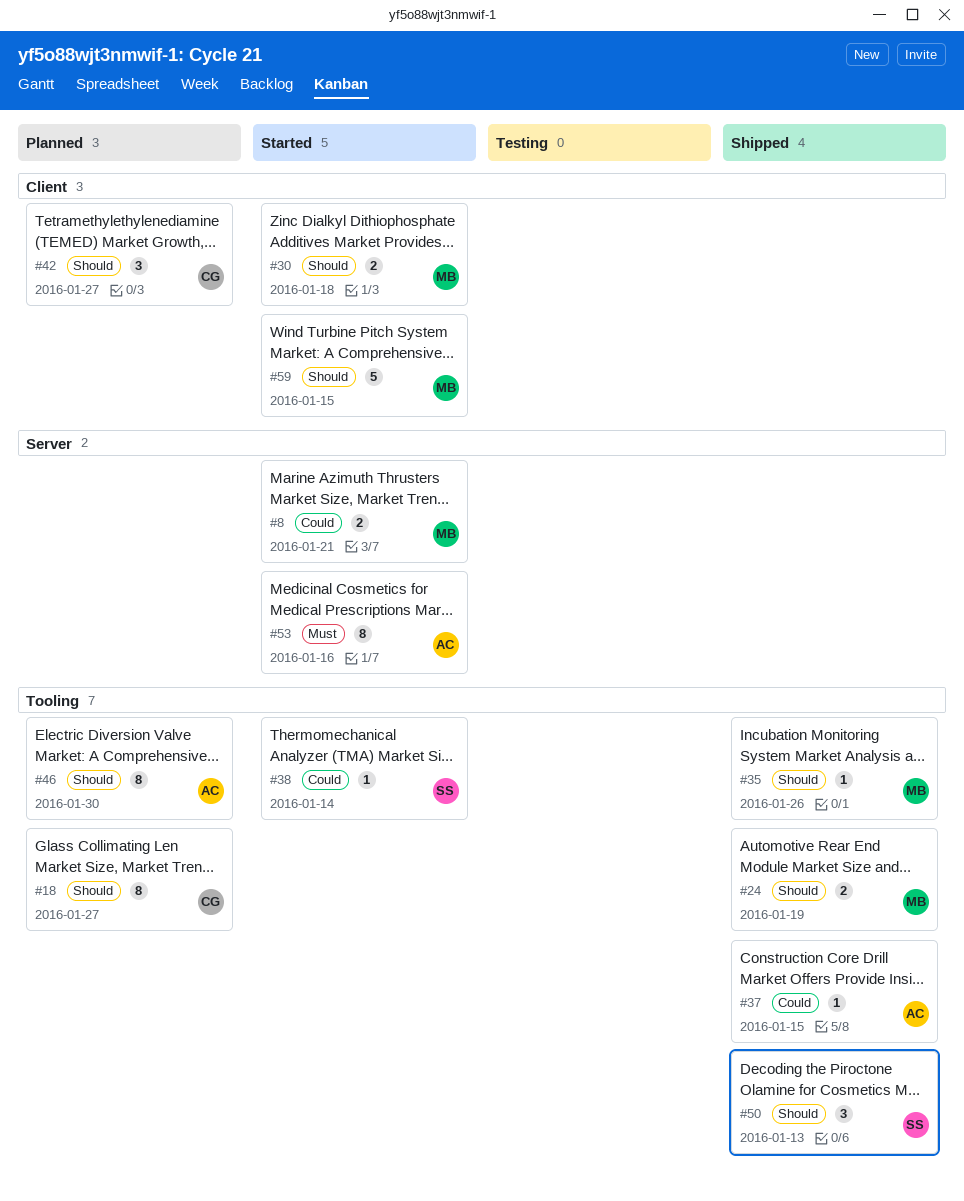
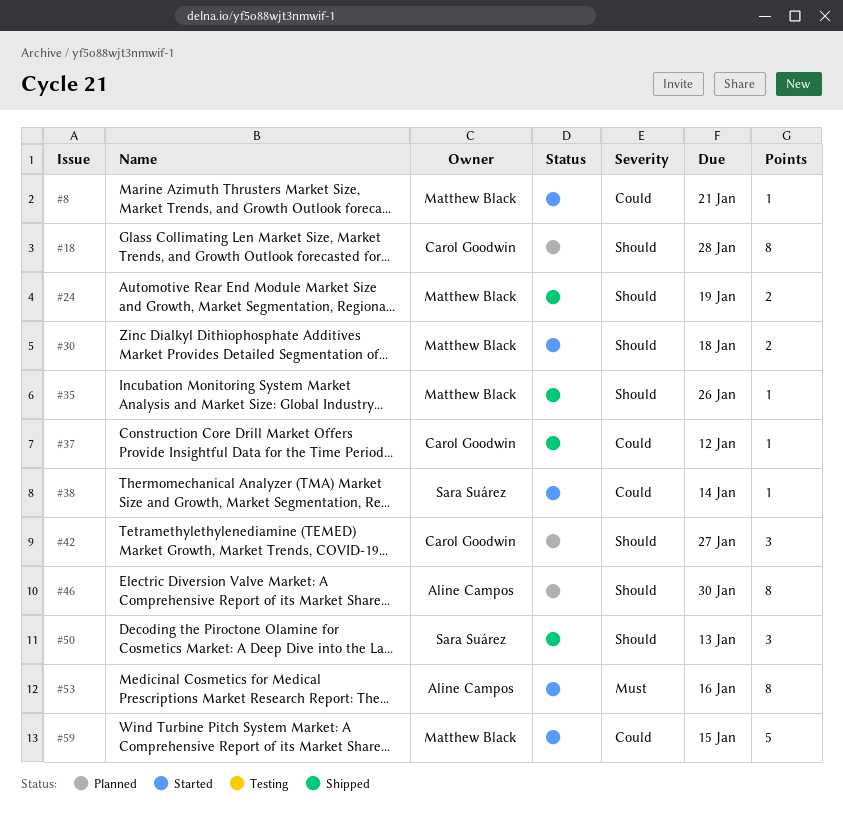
#8, estimate: 2 -> 1
#18, due: Jan 27 -> Jan 28
#37, owner: Aline Campos -> Carol Goodwin
#37, due: Jan 15 -> Jan 12
#59, priority: Should -> Could

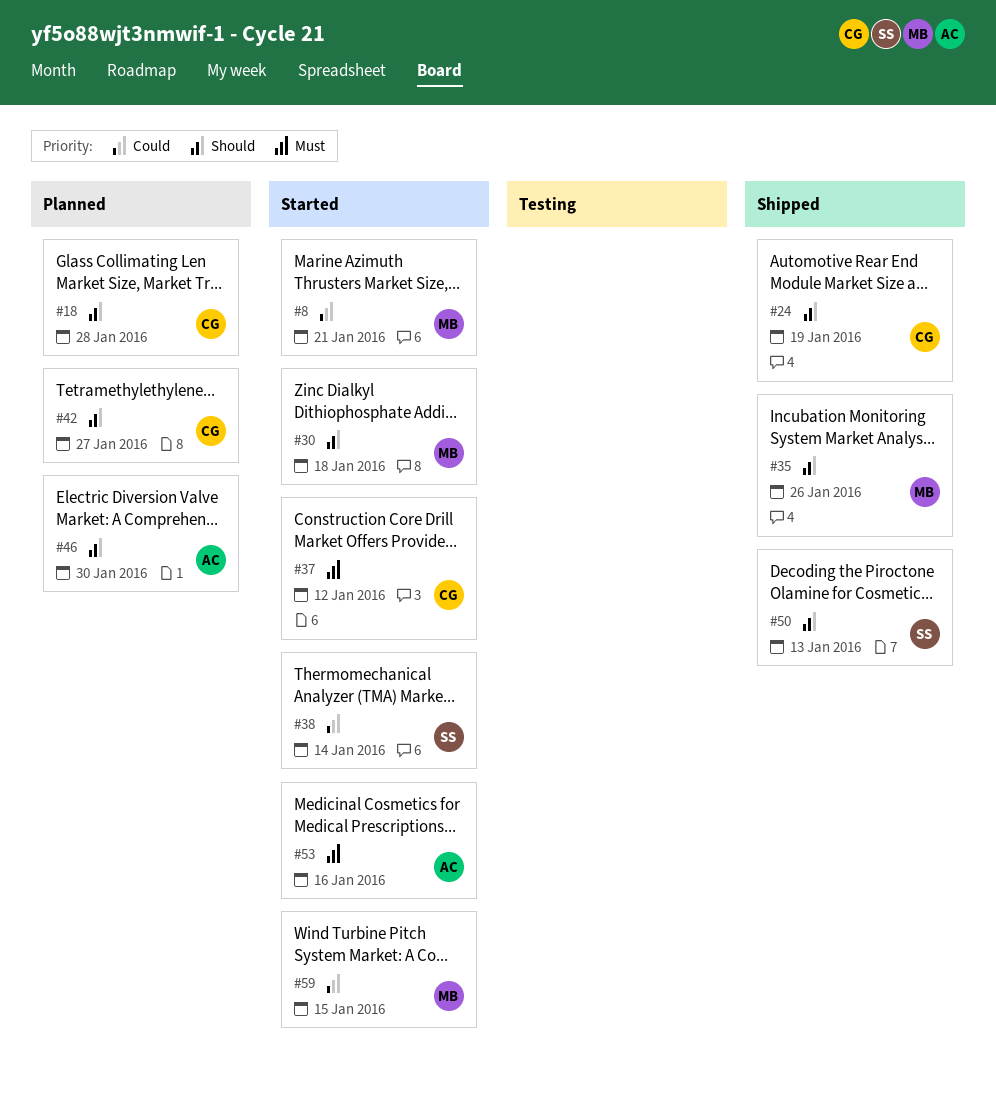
#24, owner: Matthew Black -> Carol Goodwin
#37, status: Shipped -> Started
#37, priority: Could -> Must

